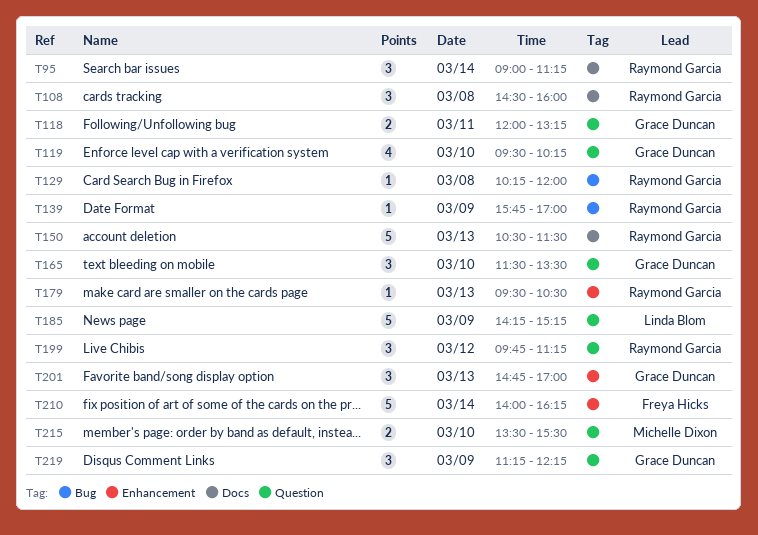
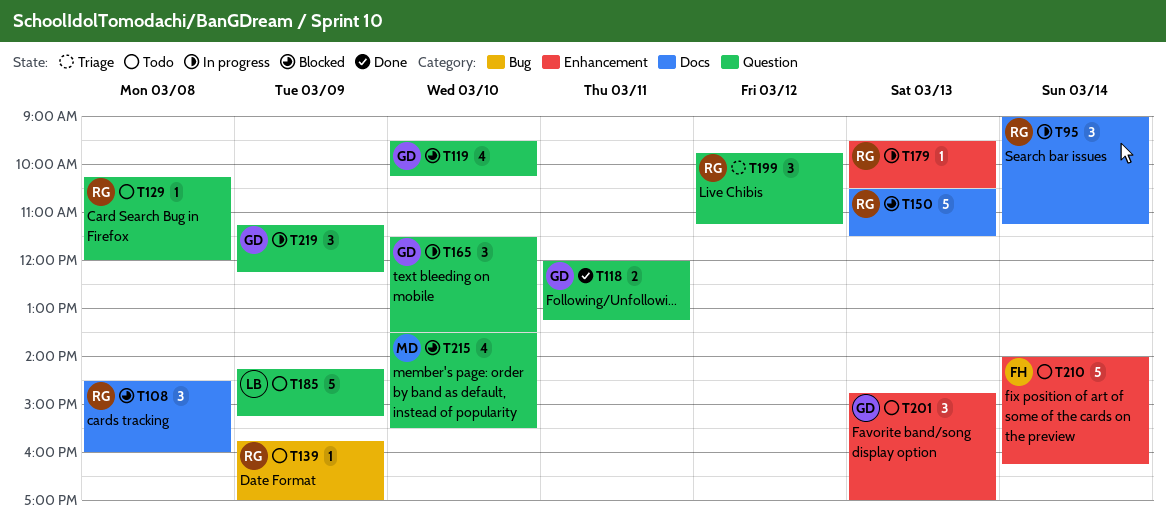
T129, label: Bug -> Question
T215, estimate: 2 -> 4

